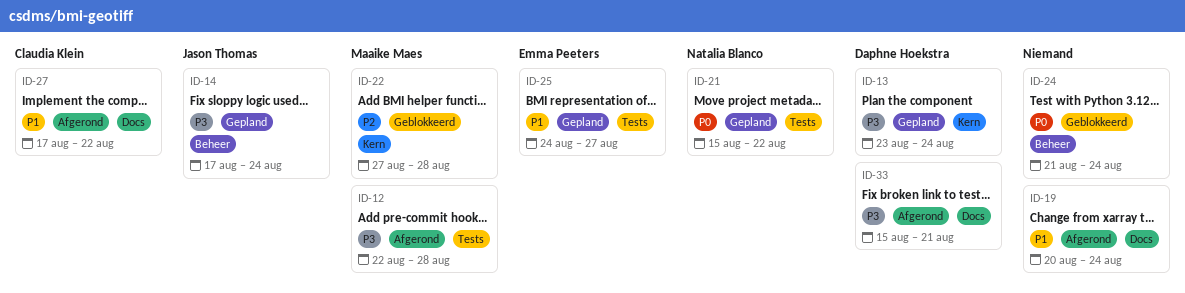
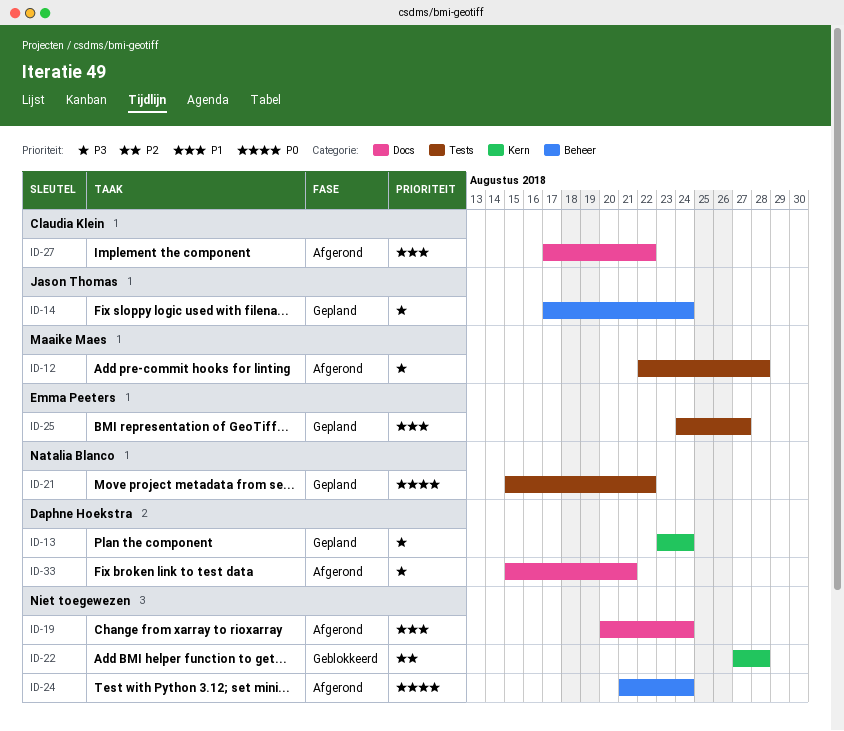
ID-22, owner: Maaike Maes -> none
ID-24, status: Geblokkeerd -> Afgerond

